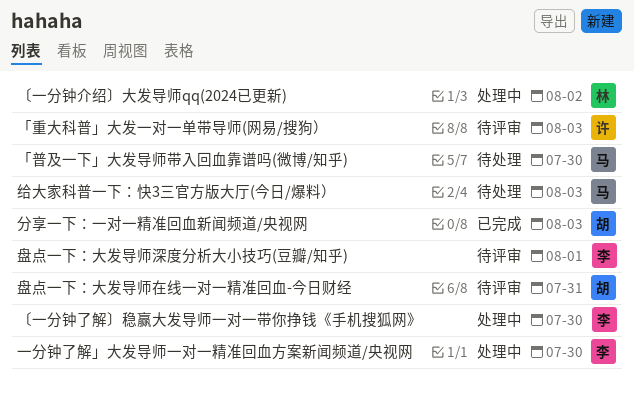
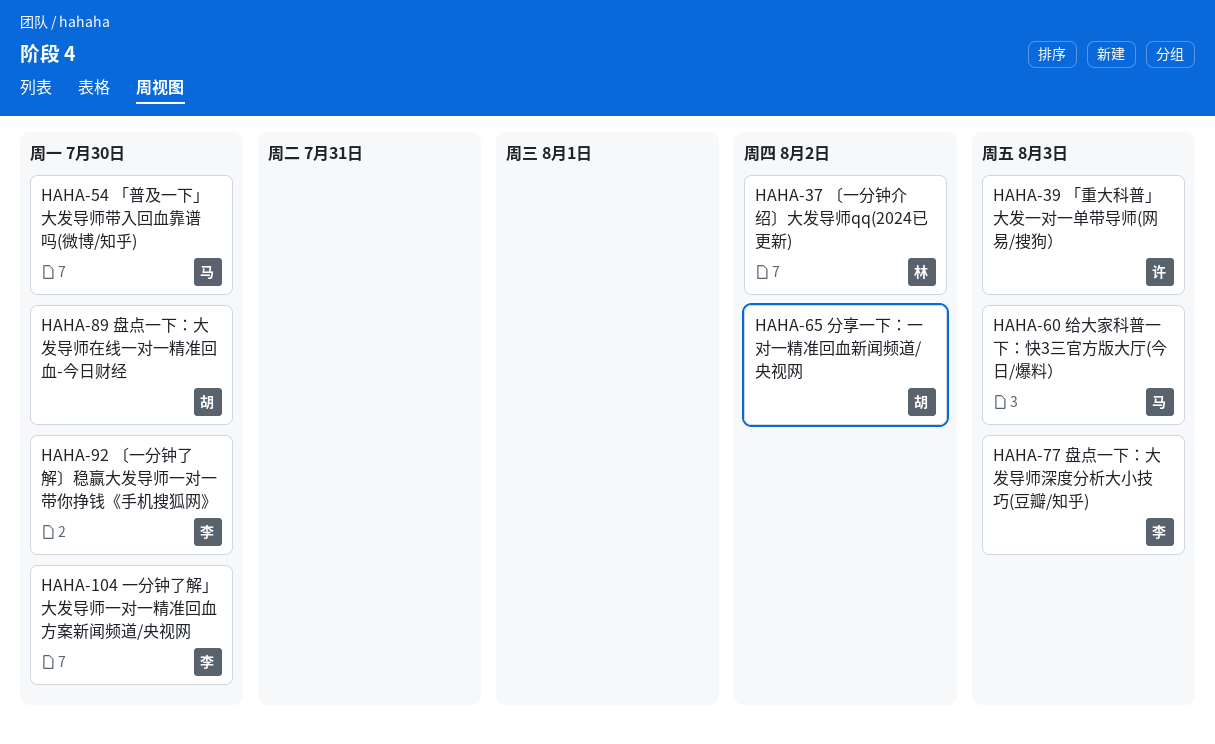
分享一下：一对一精准回血新闻频道/央视网, due: Aug 3 -> Aug 2
盘点一下：大发导师在线一对一精准回血-今日财经, due: Jul 31 -> Jul 30
盘点一下：大发导师深度分析大小技巧(豆瓣/知乎), due: Aug 1 -> Aug 3

